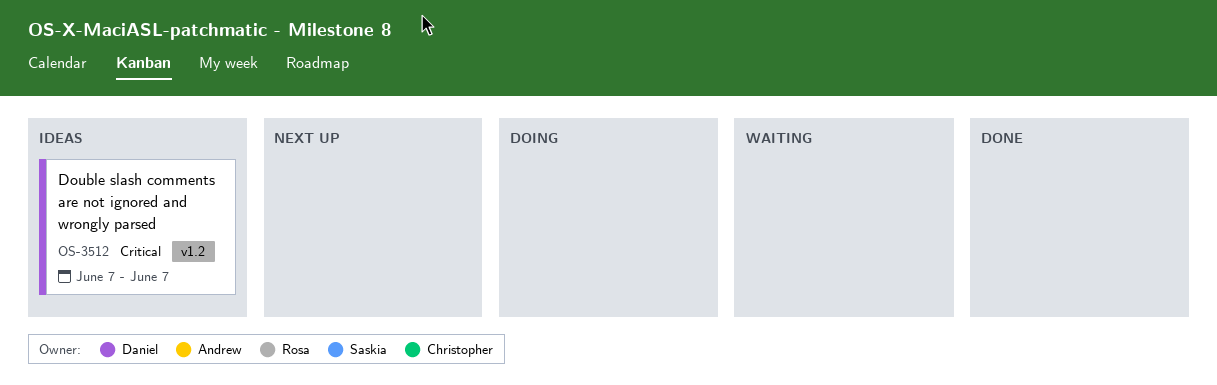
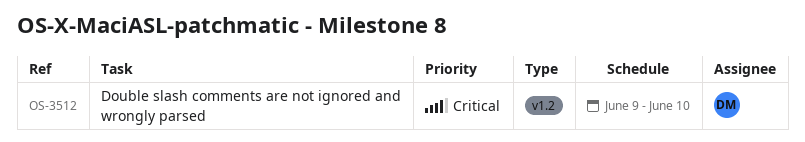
OS-3512, start: Jun 7 -> Jun 9
OS-3512, due: Jun 7 -> Jun 10

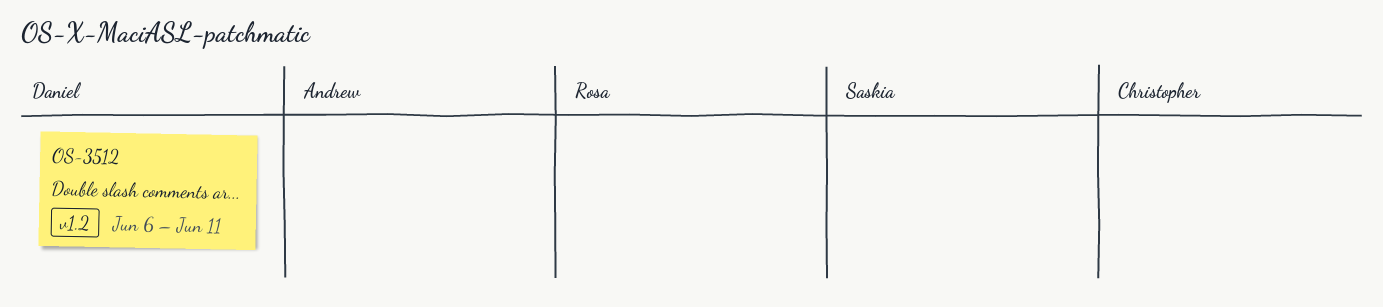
OS-3512, start: Jun 9 -> Jun 6
OS-3512, due: Jun 10 -> Jun 11

